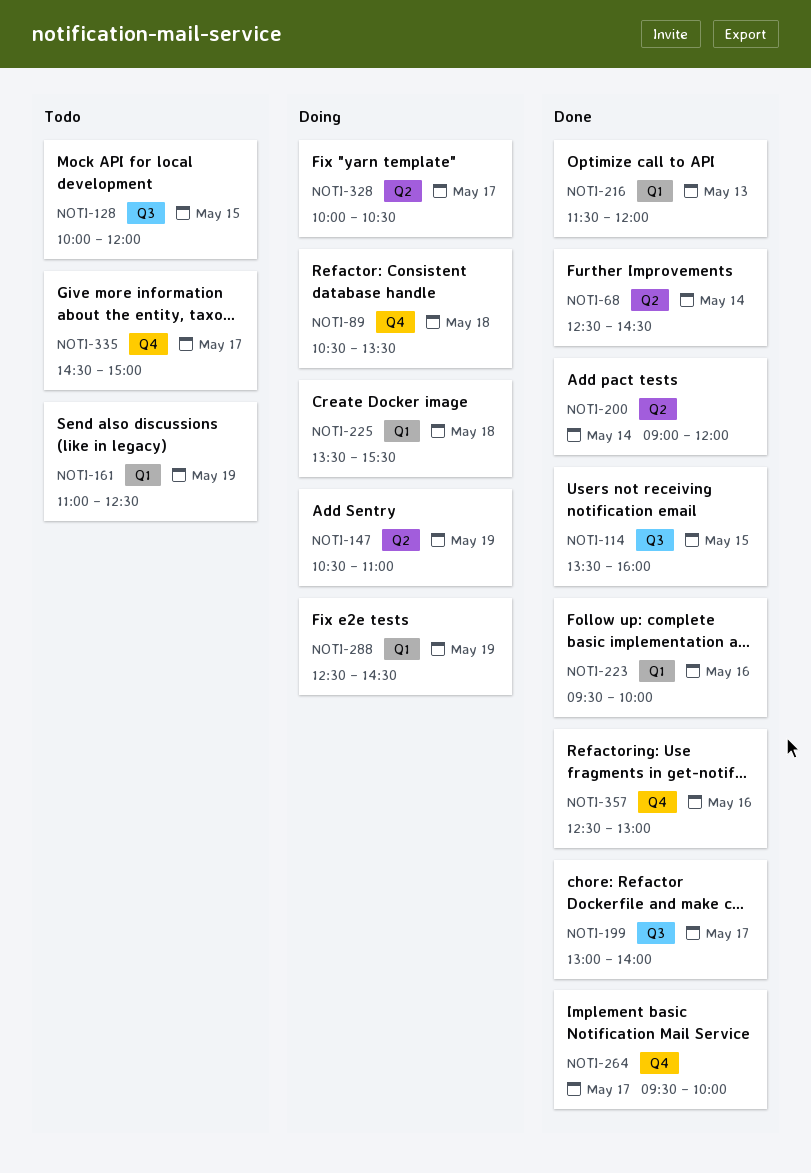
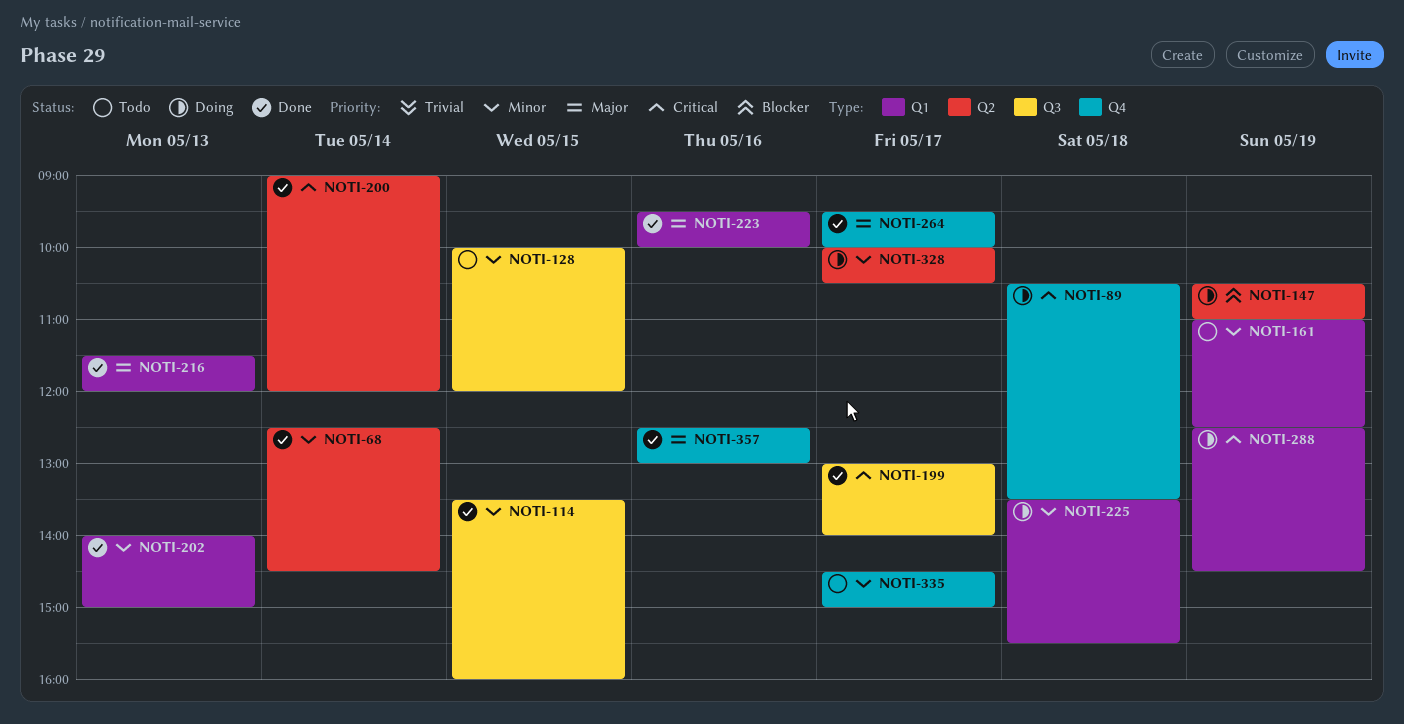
NOTI-202: none -> present

